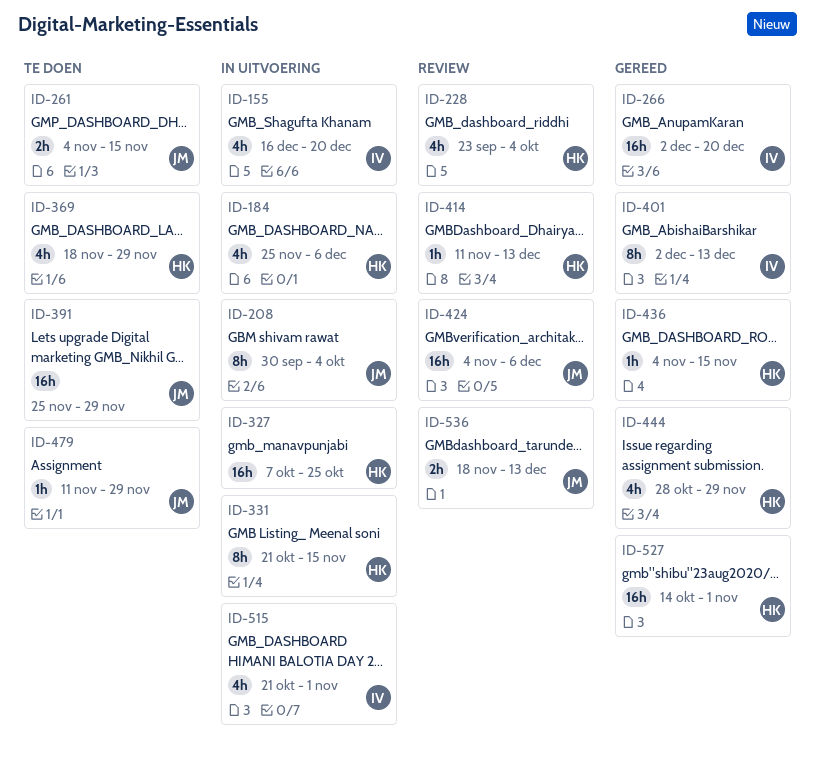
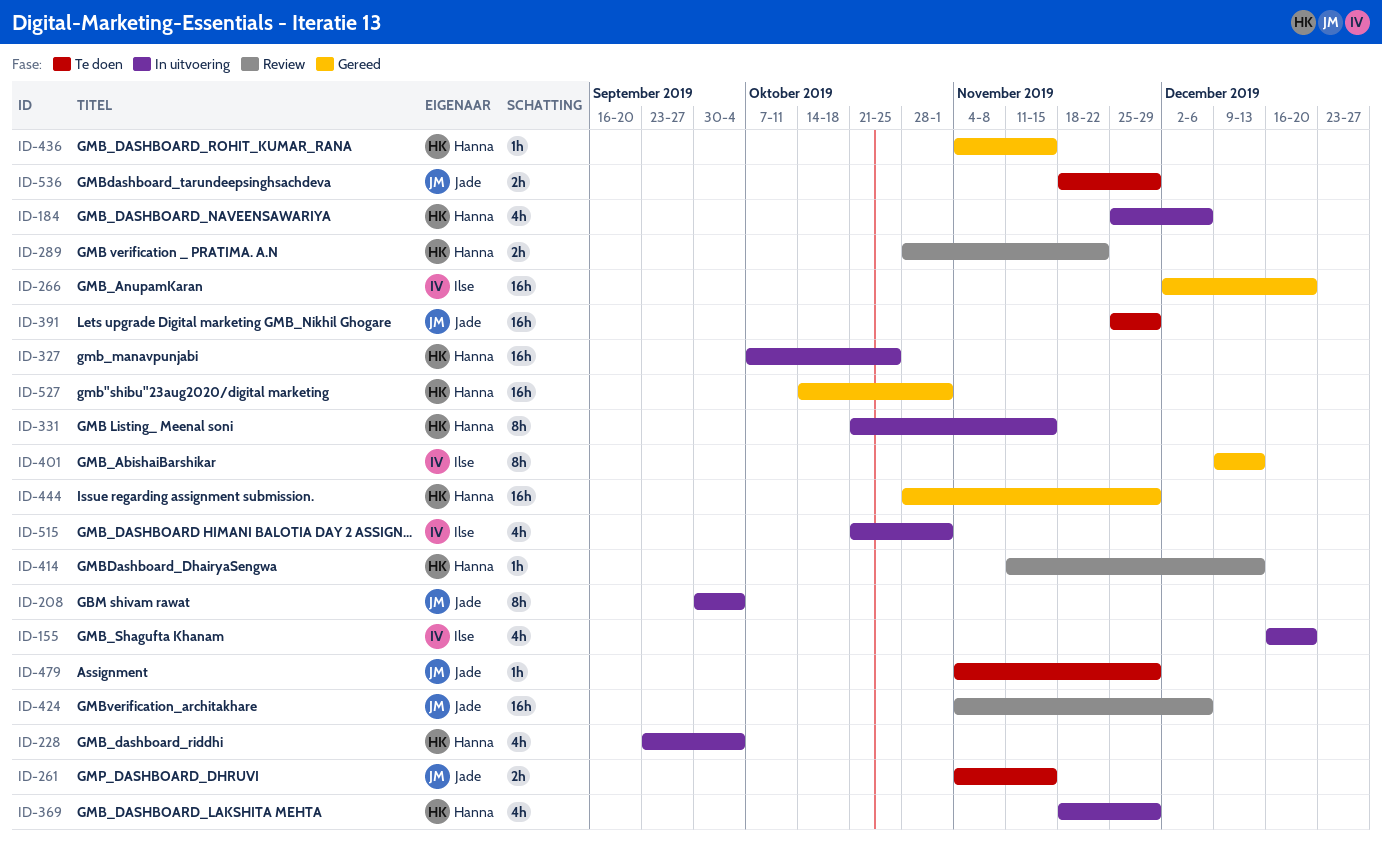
ID-228, status: Review -> In uitvoering
ID-289: none -> present
ID-369, status: Te doen -> In uitvoering
ID-401, start: Dec 2 -> Dec 9
ID-444, estimate: 4h -> 16h
ID-479, start: Nov 11 -> Nov 4
ID-536, status: Review -> Te doen
ID-536, due: Dec 13 -> Nov 29

